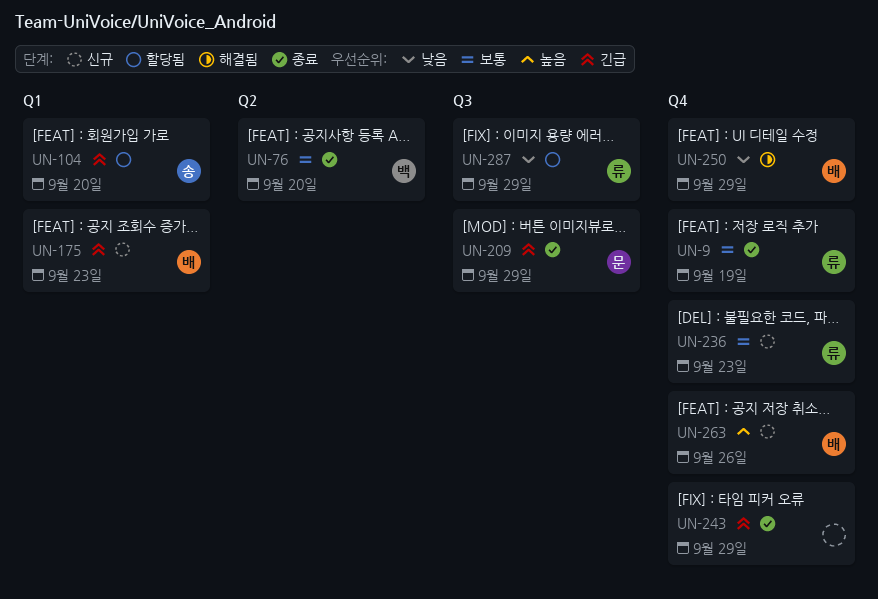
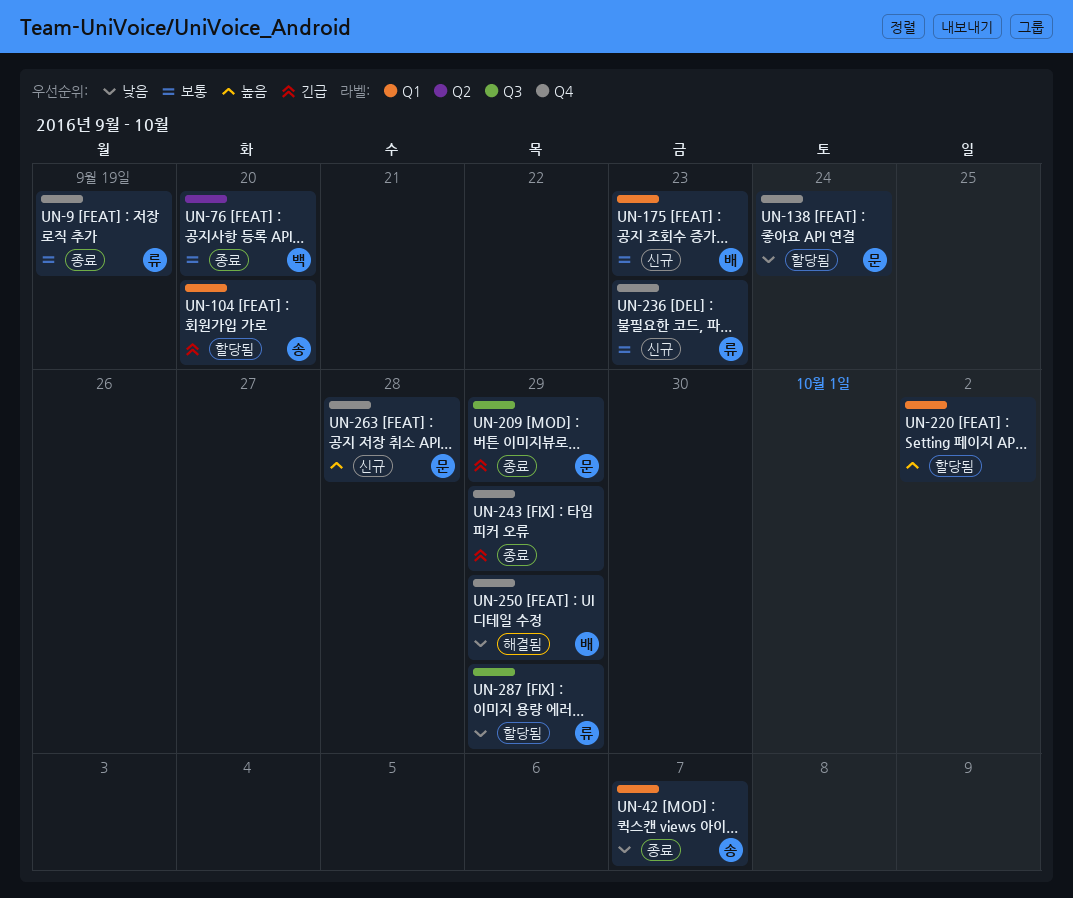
UN-42: none -> present
UN-138: none -> present
UN-175, priority: 긴급 -> 보통
UN-220: none -> present
UN-263, owner: 배 -> 문
UN-263, due: Sep 26 -> Sep 28

